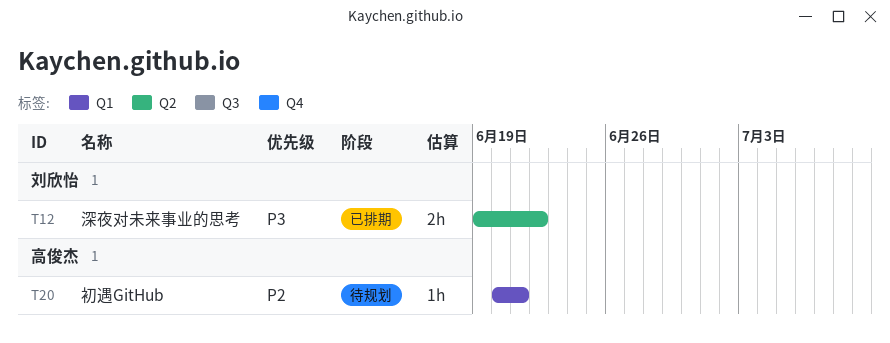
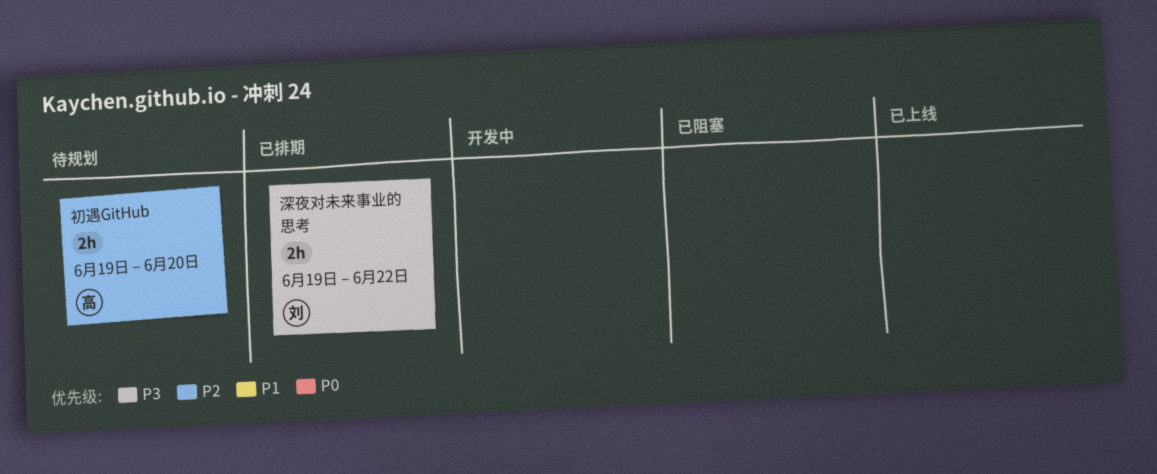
初遇GitHub, estimate: 1h -> 2h
初遇GitHub, start: Jun 20 -> Jun 19
初遇GitHub, due: Jun 21 -> Jun 20

